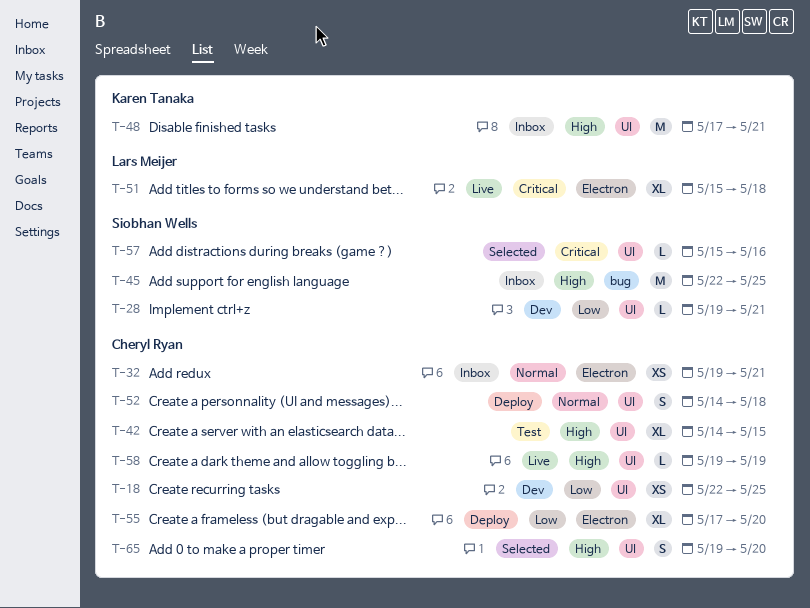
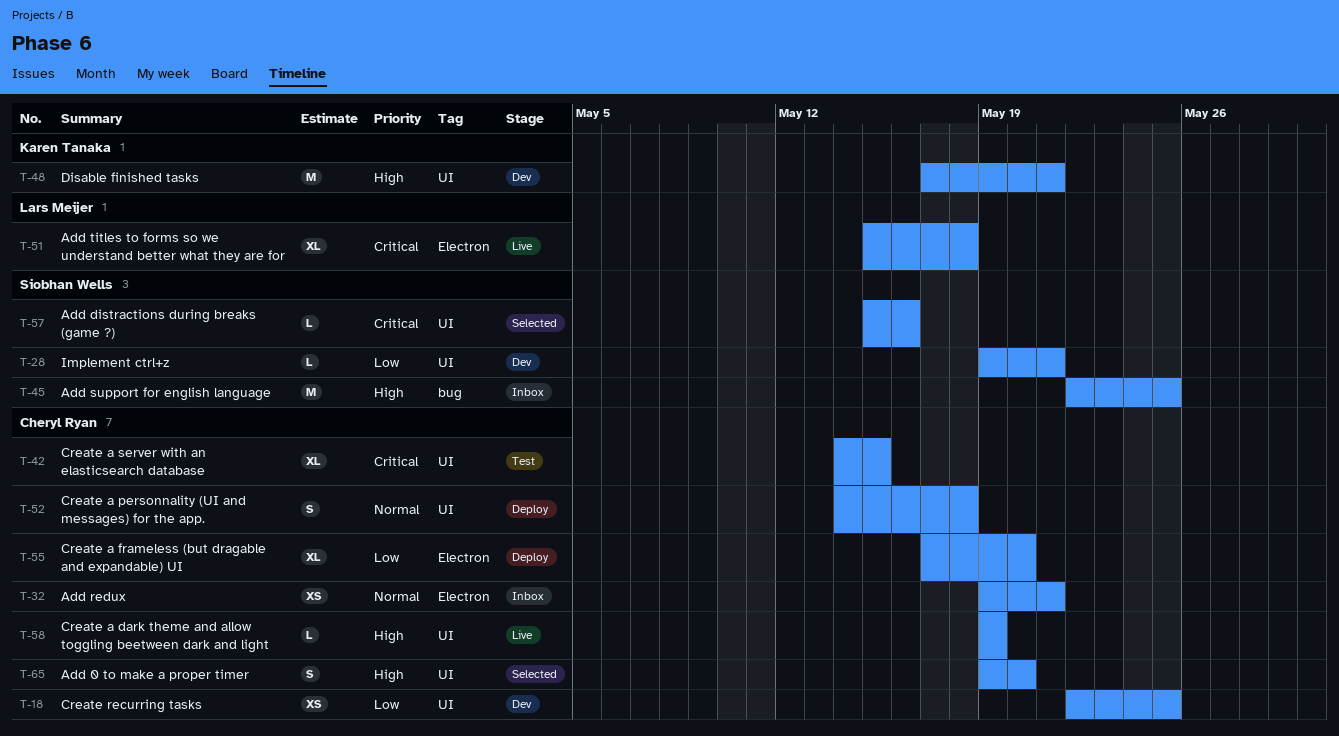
T-42, priority: High -> Critical
T-48, status: Inbox -> Dev

